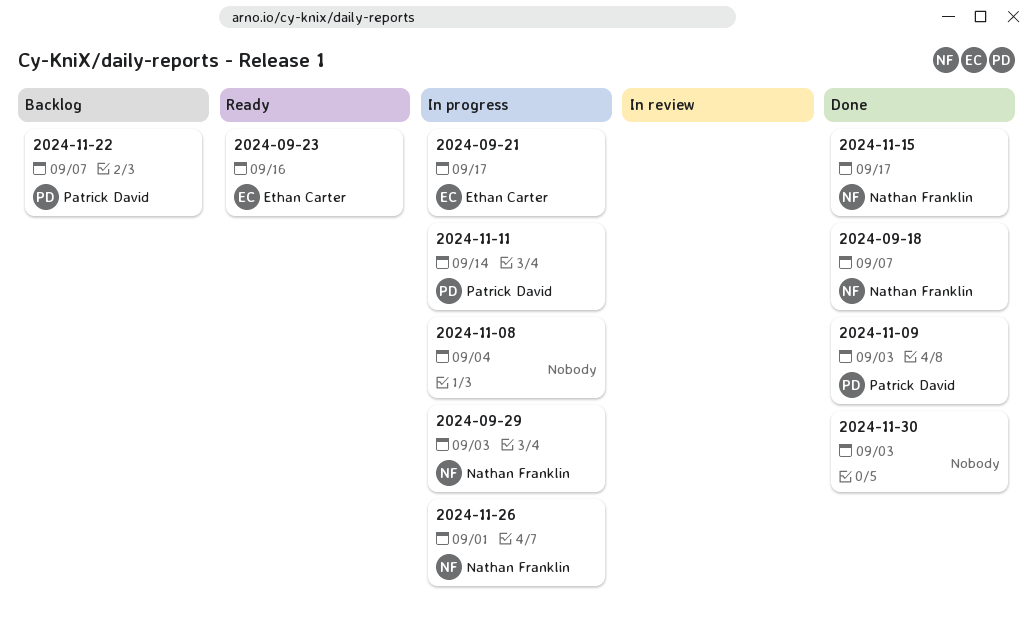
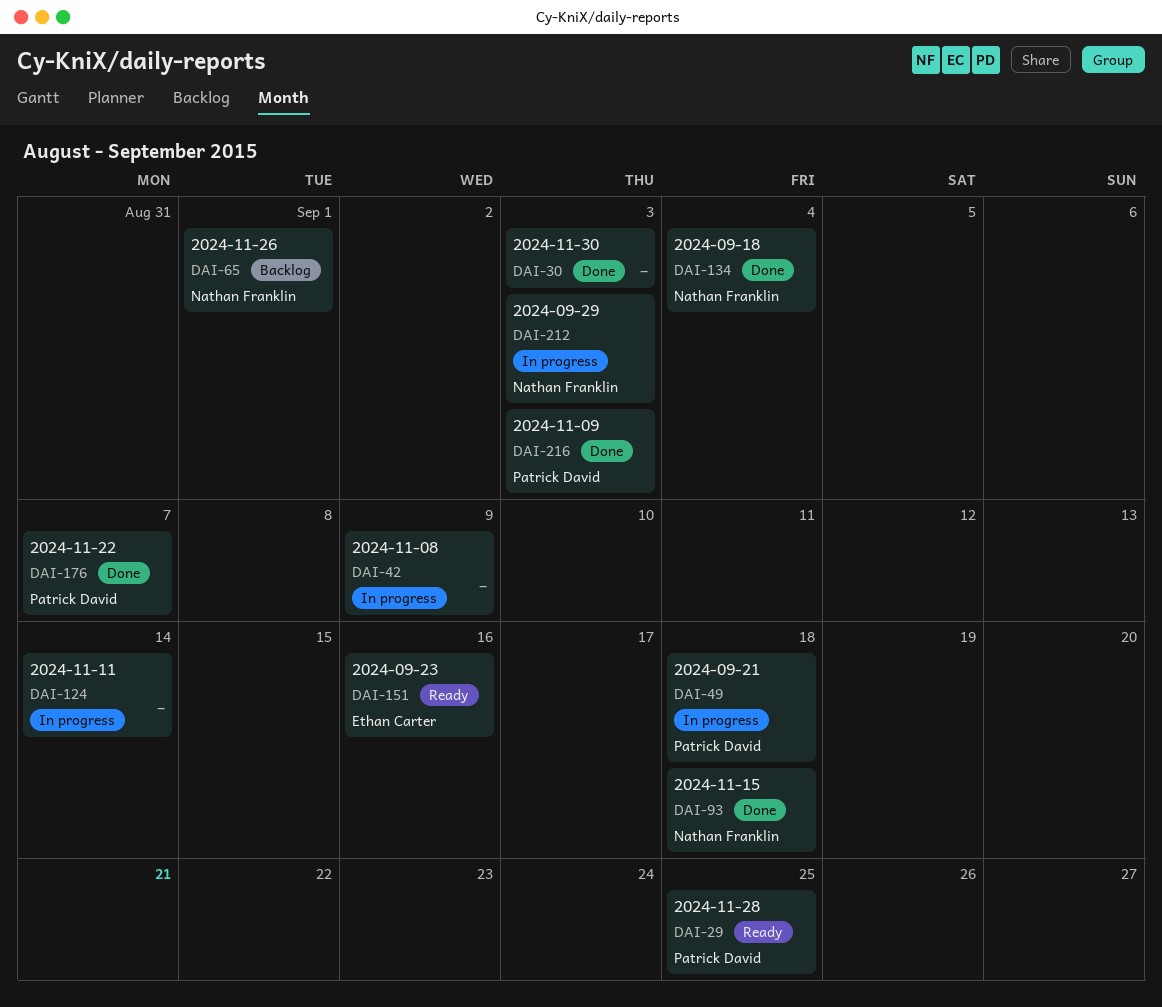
2024-09-18, due: Sep 7 -> Sep 4
2024-09-21, owner: Ethan Carter -> Patrick David
2024-09-21, due: Sep 17 -> Sep 18
2024-11-08, due: Sep 4 -> Sep 9
2024-11-11, owner: Patrick David -> none
2024-11-15, due: Sep 17 -> Sep 18
2024-11-22, status: Backlog -> Done
2024-11-26, status: In progress -> Backlog
2024-11-28: none -> present

